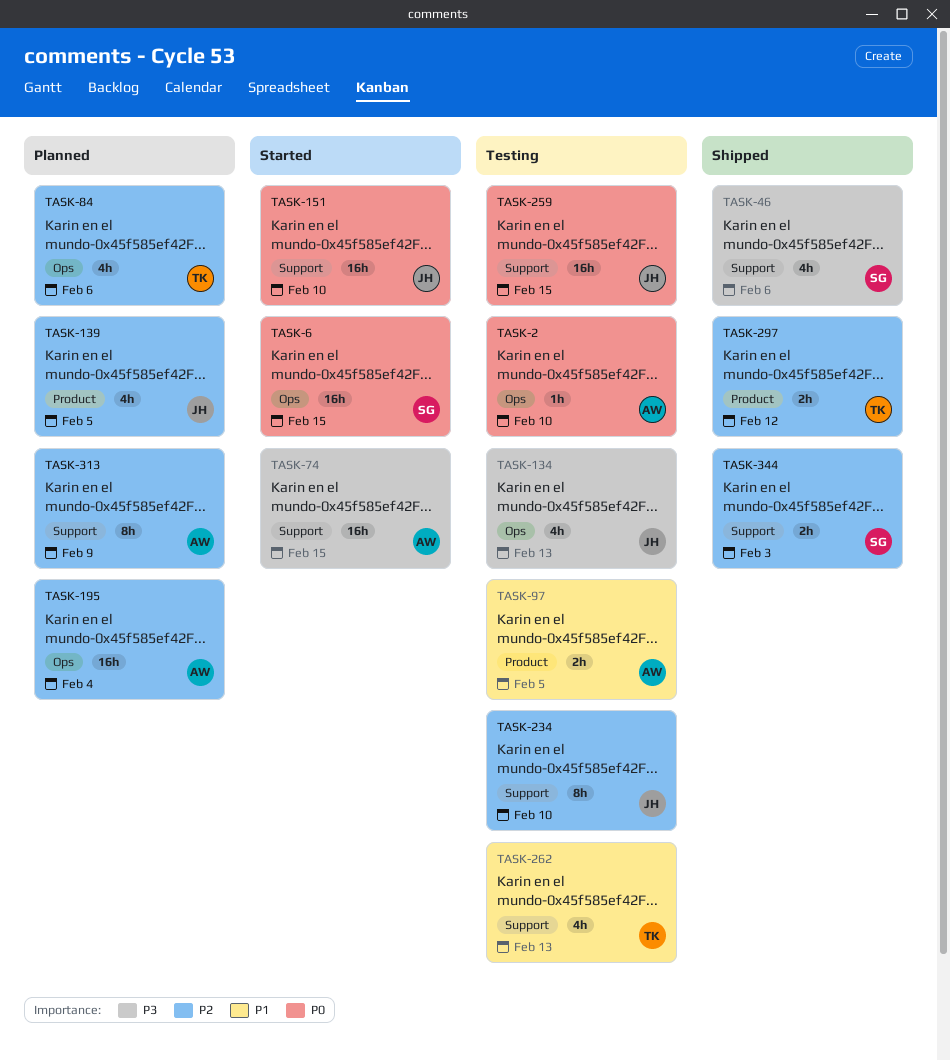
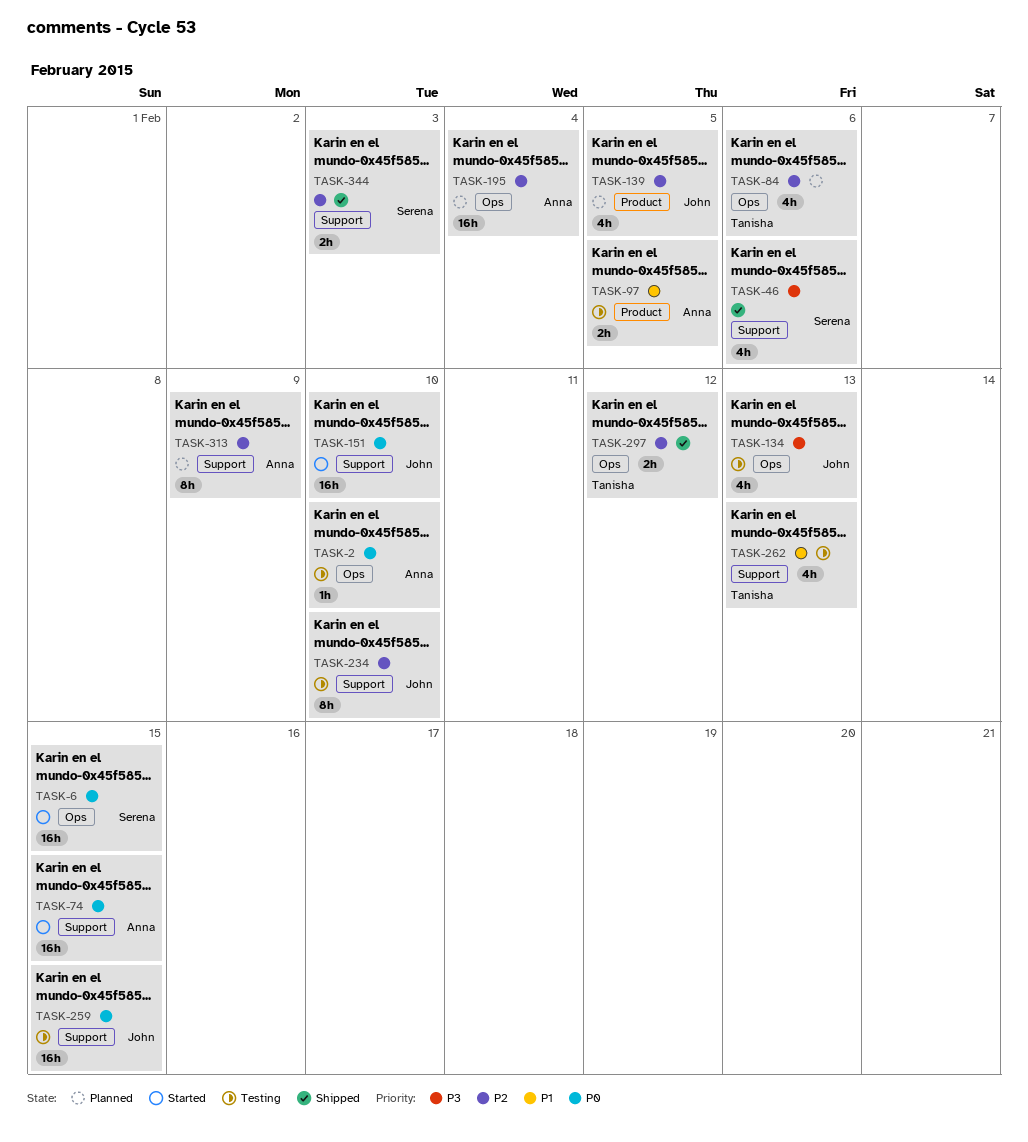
TASK-74, priority: P3 -> P0
TASK-297, label: Product -> Ops

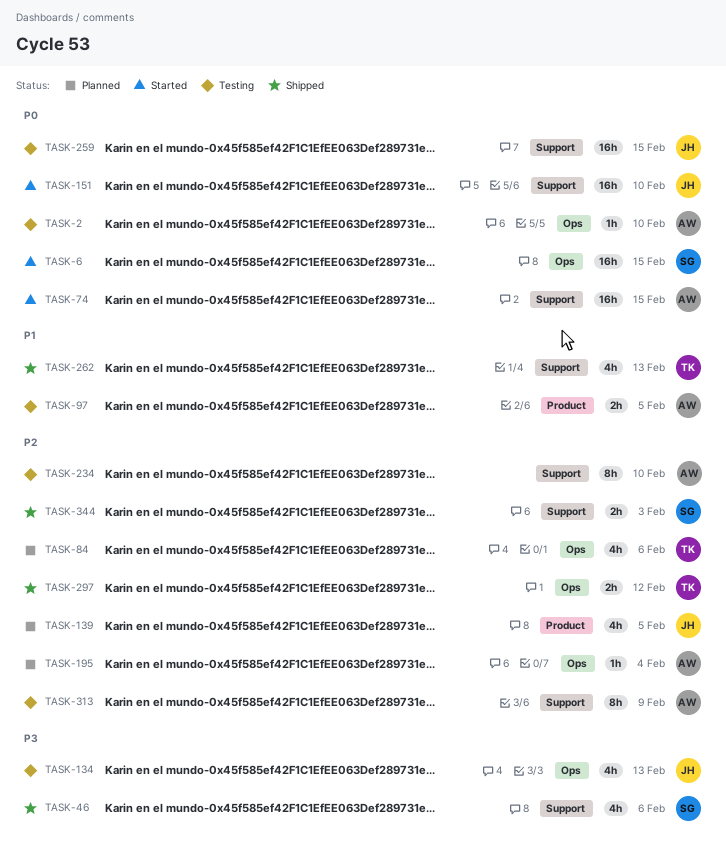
TASK-195, estimate: 16h -> 1h
TASK-234, owner: John -> Anna
TASK-262, status: Testing -> Shipped
TASK-313, status: Planned -> Testing

